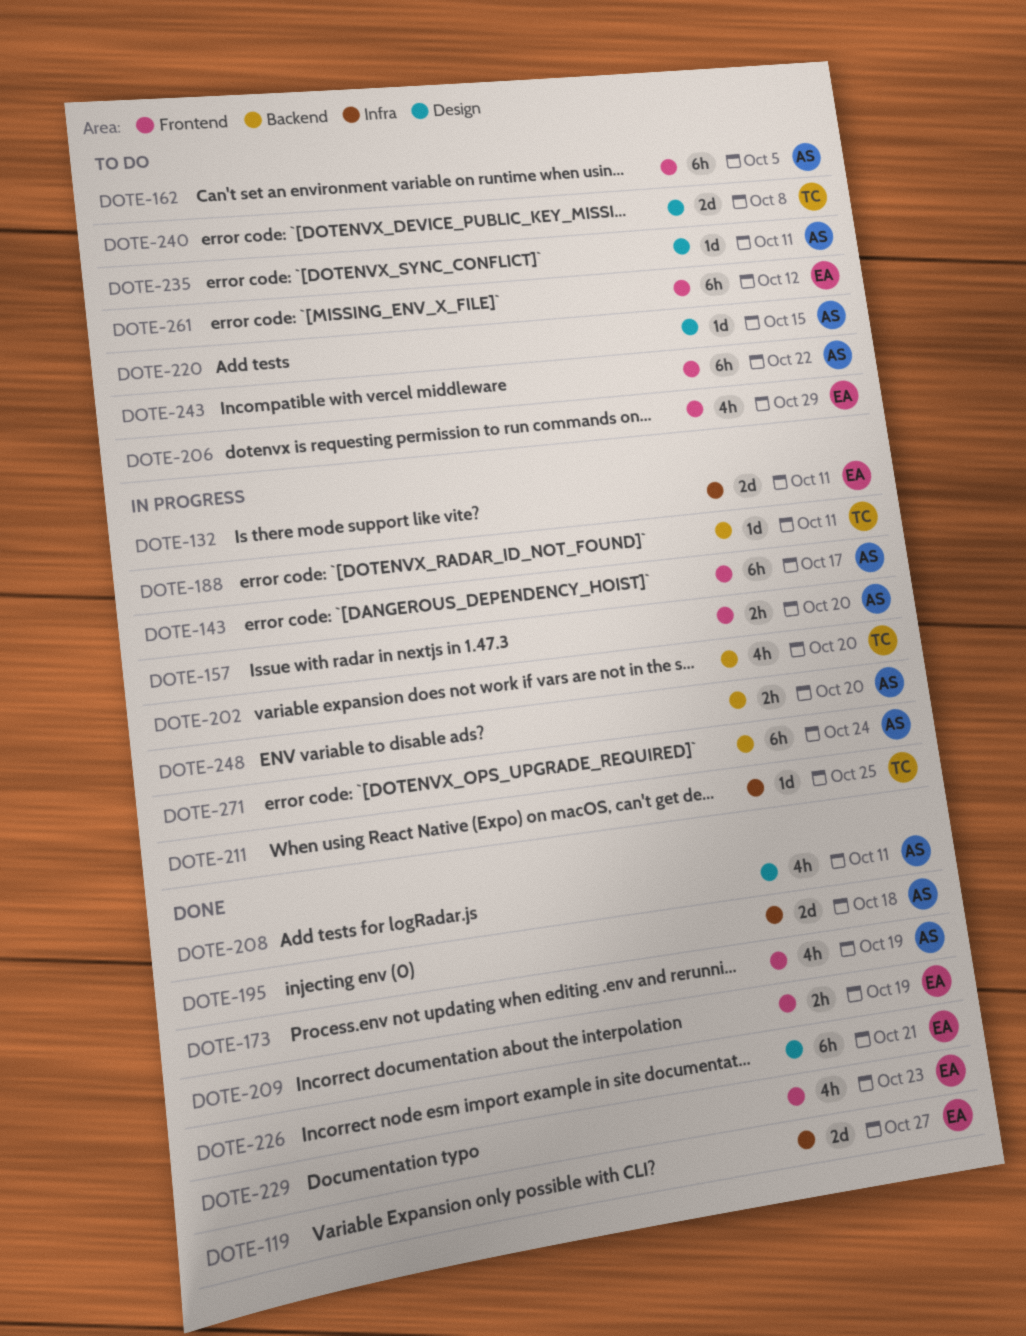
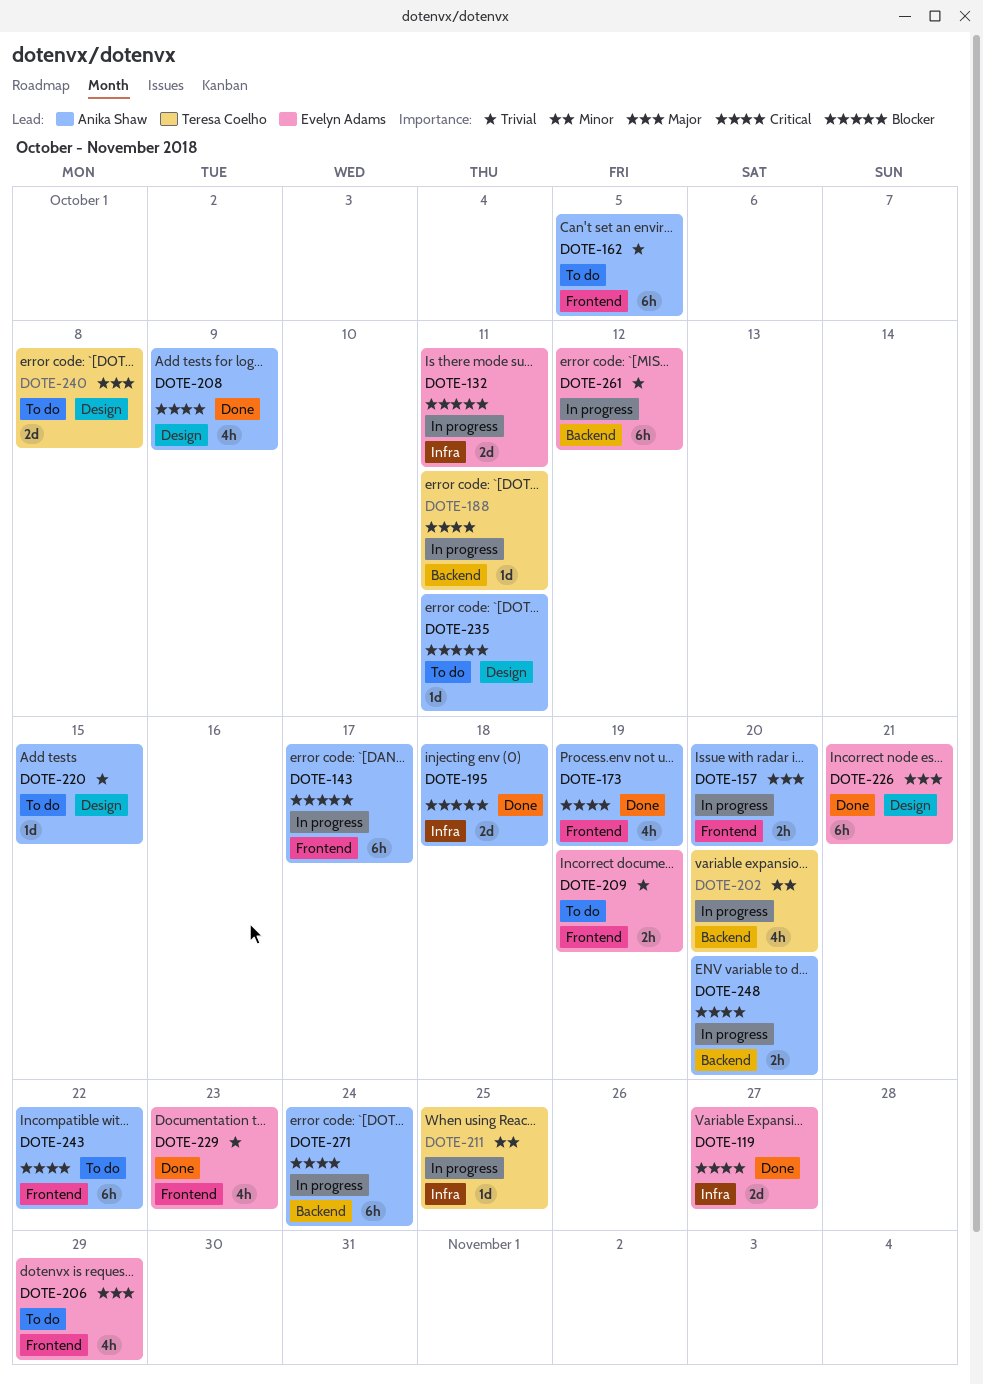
DOTE-208, due: Oct 11 -> Oct 9
DOTE-209, status: Done -> To do
DOTE-261, status: To do -> In progress
DOTE-261, label: Frontend -> Backend

